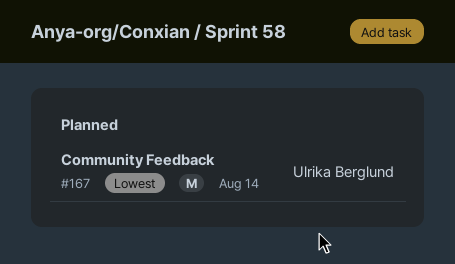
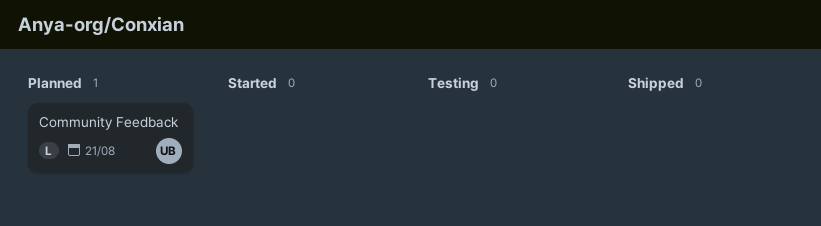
Community Feedback, estimate: M -> L
Community Feedback, due: Aug 14 -> Aug 21

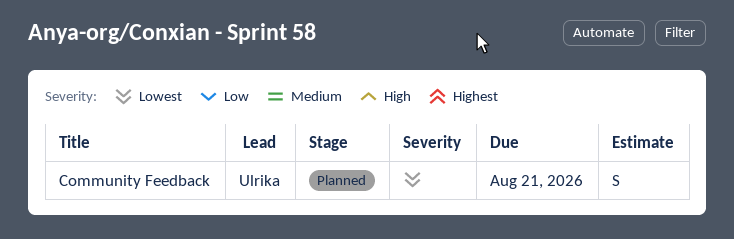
Community Feedback, estimate: L -> S

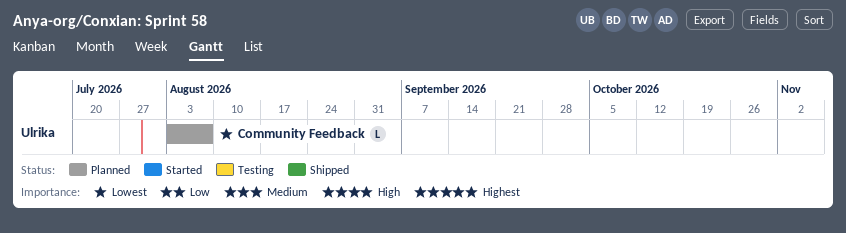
Community Feedback, estimate: S -> L
Community Feedback, due: Aug 21 -> Aug 7

